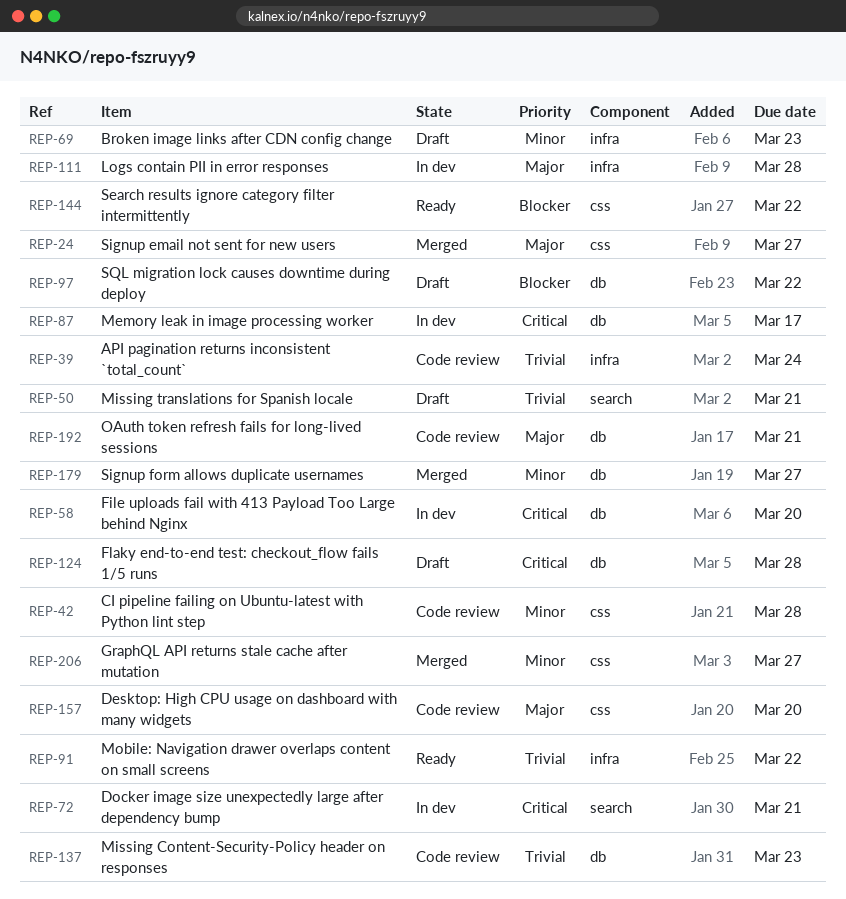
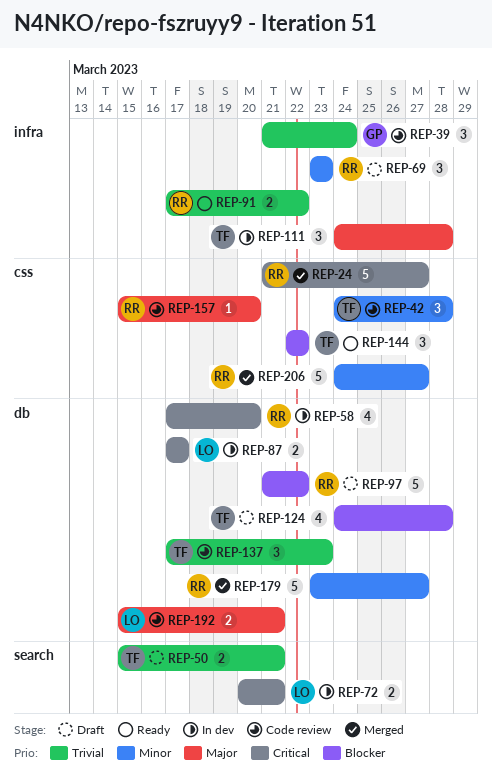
REP-24, priority: Major -> Critical
REP-124, priority: Critical -> Blocker

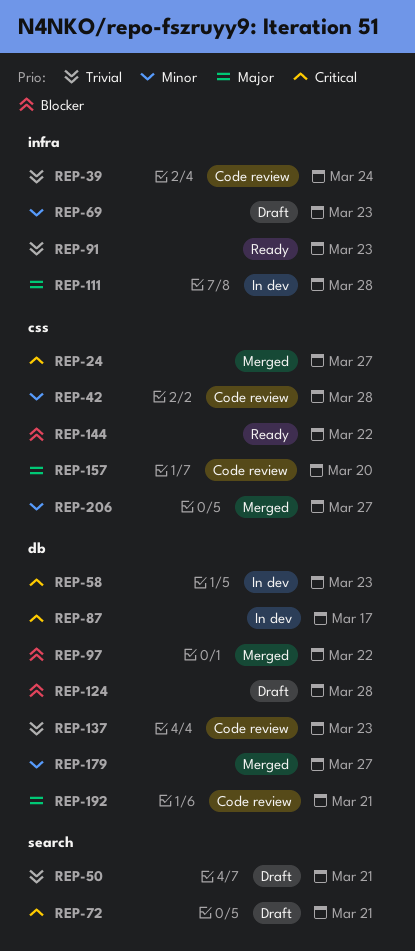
REP-58, due: Mar 20 -> Mar 23
REP-72, status: In dev -> Draft
REP-91, due: Mar 22 -> Mar 23
REP-97, status: Draft -> Merged

